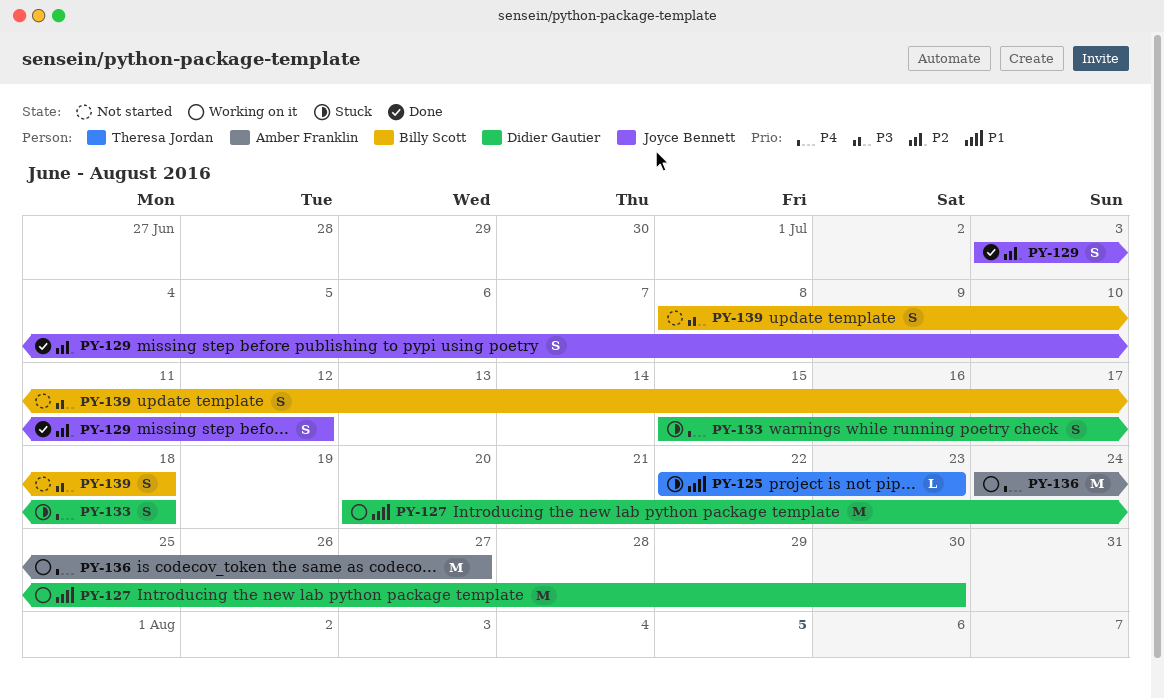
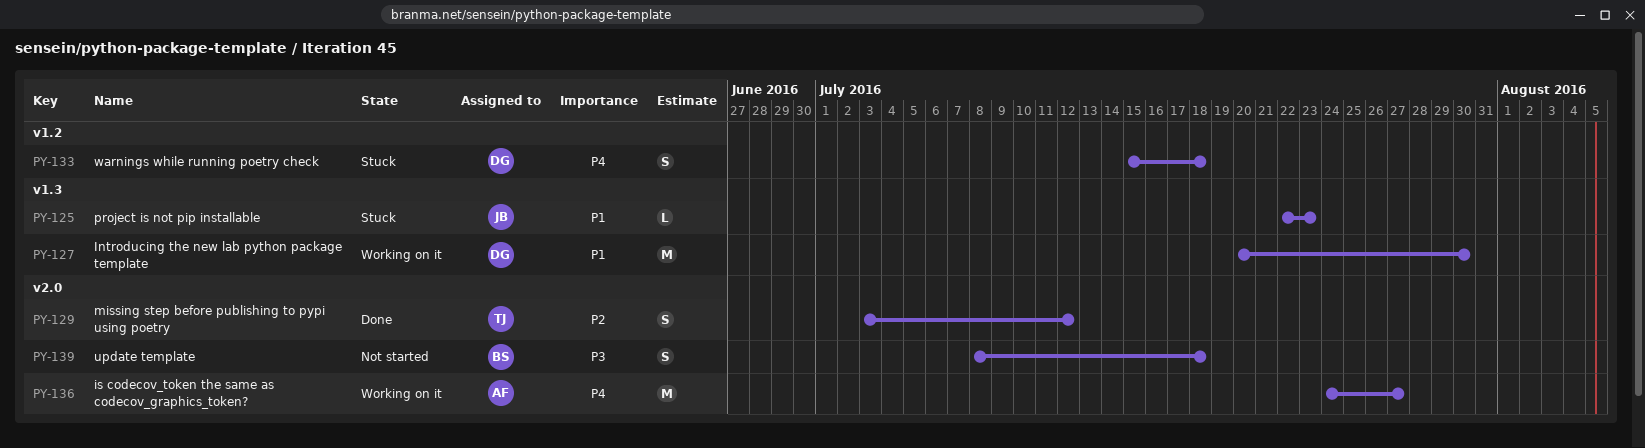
PY-125, owner: Theresa Jordan -> Joyce Bennett
PY-129, owner: Joyce Bennett -> Theresa Jordan

